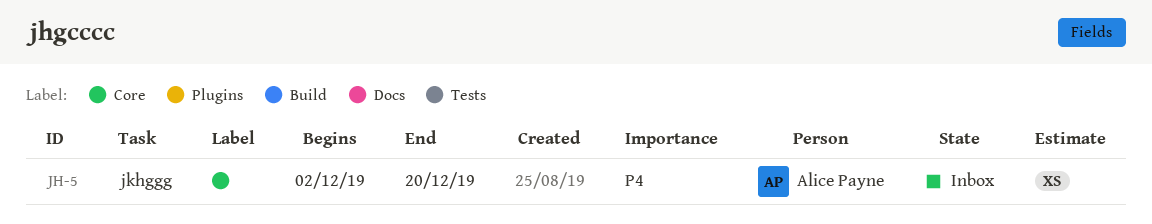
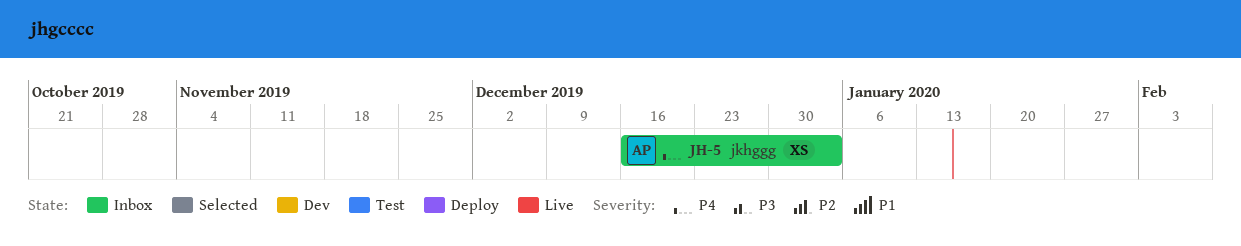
JH-5, start: Dec 2 -> Dec 16
JH-5, due: Dec 20 -> Jan 3

